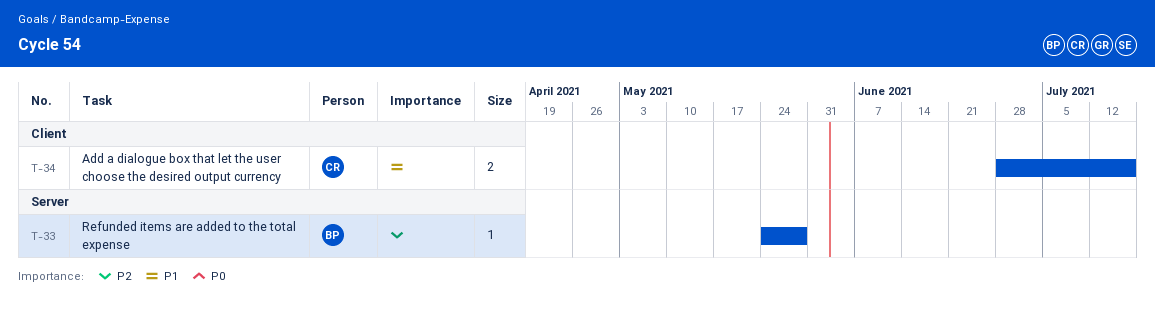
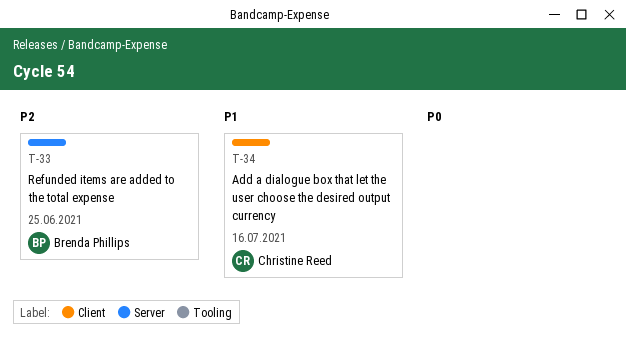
T-33, due: May 28 -> Jun 25

